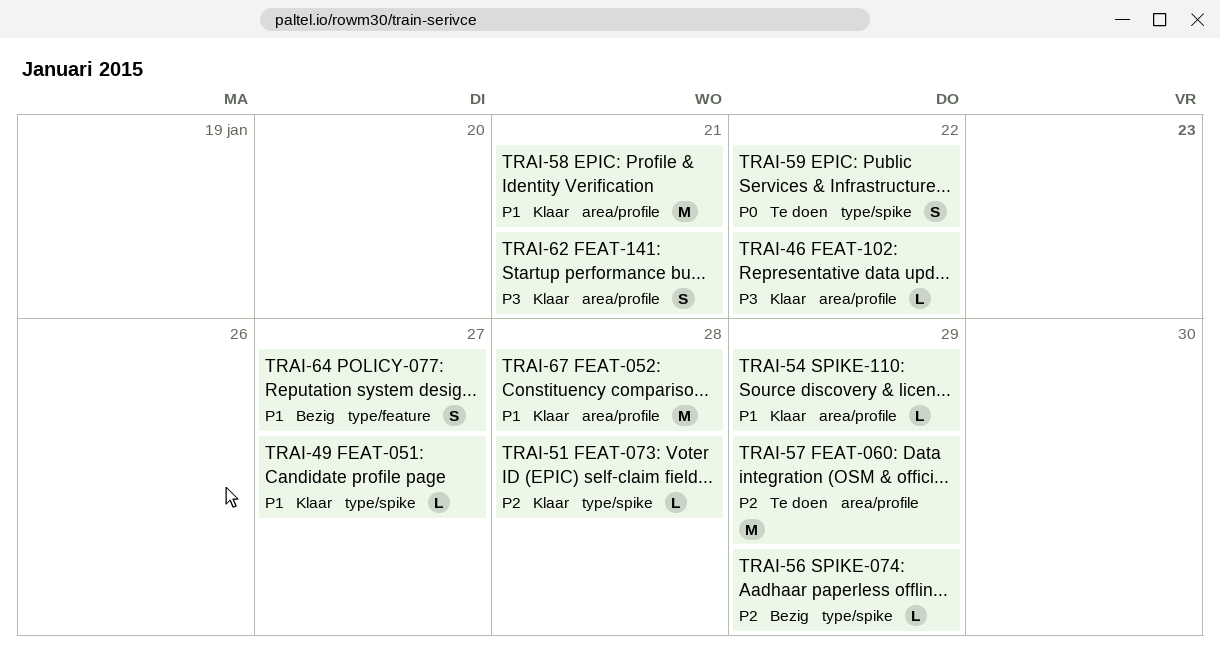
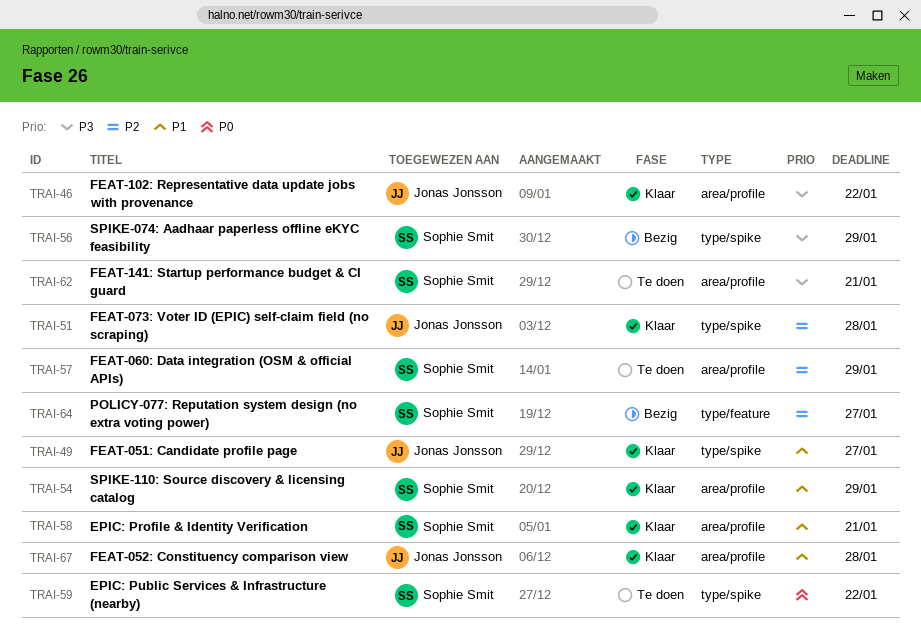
TRAI-56, priority: P2 -> P3
TRAI-62, status: Klaar -> Te doen
TRAI-64, priority: P1 -> P2

